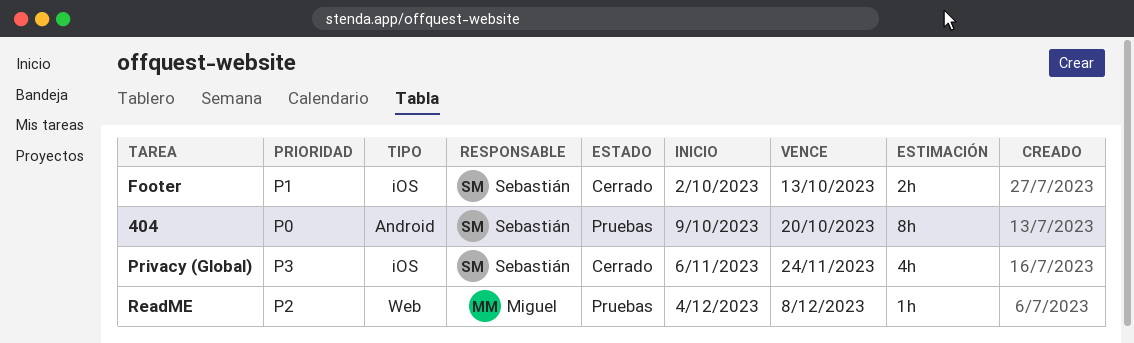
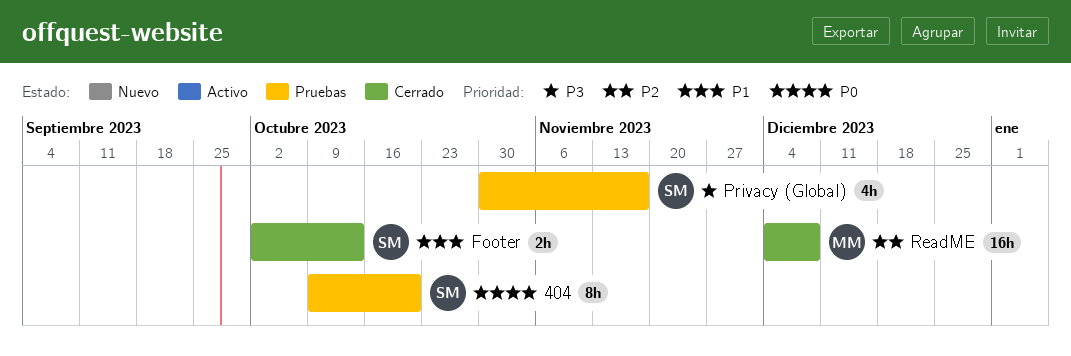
Privacy (Global), status: Cerrado -> Pruebas
Privacy (Global), start: Nov 6 -> Oct 30
Privacy (Global), due: Nov 24 -> Nov 17
ReadME, status: Pruebas -> Cerrado
ReadME, estimate: 1h -> 16h

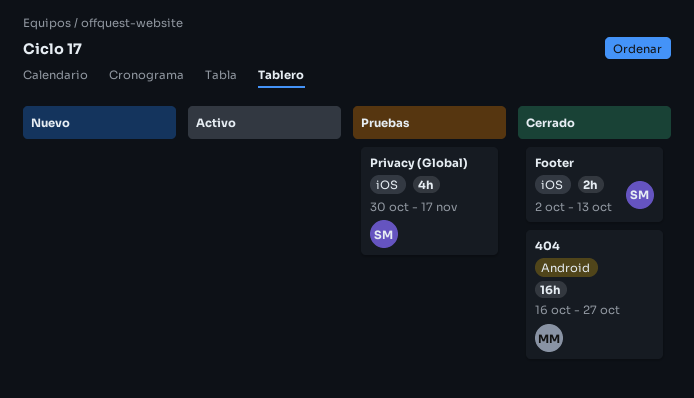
404, status: Pruebas -> Cerrado
404, owner: SM -> MM
404, estimate: 8h -> 16h
404, start: Oct 9 -> Oct 16
404, due: Oct 20 -> Oct 27
ReadME: present -> none

